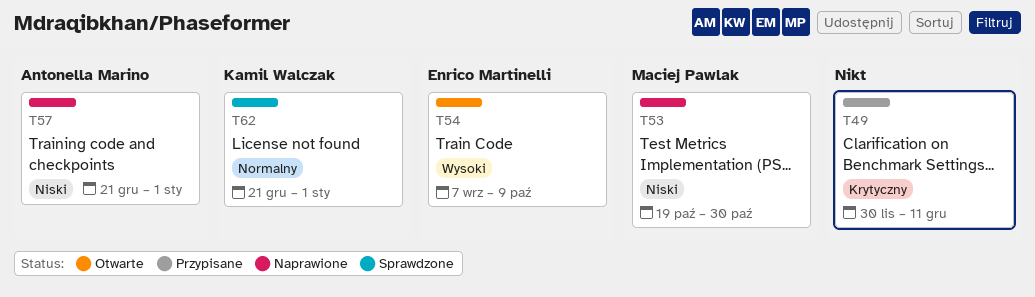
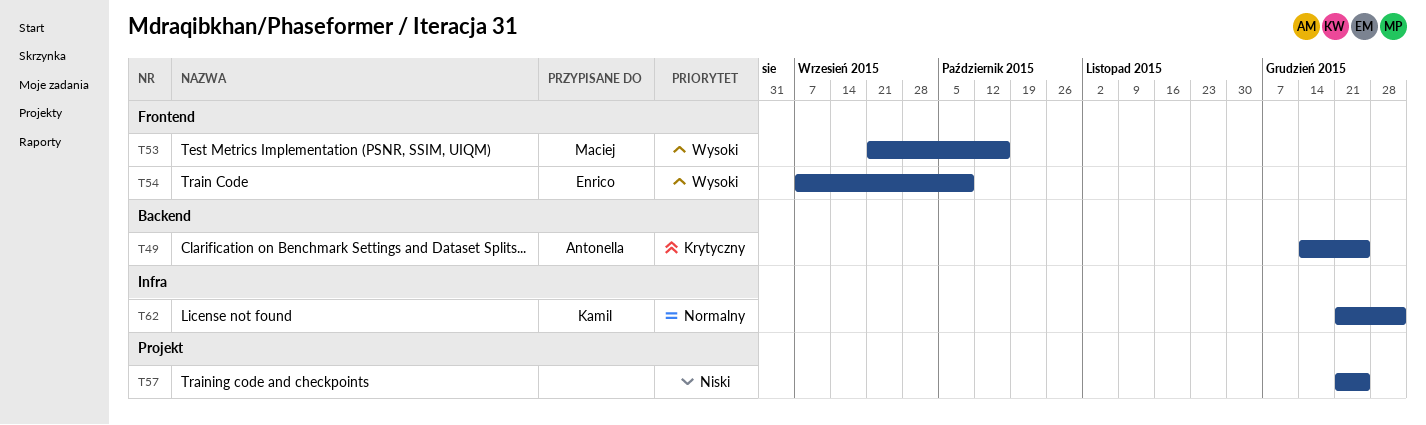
T49, owner: none -> Antonella Marino
T49, start: Nov 30 -> Dec 14
T49, due: Dec 11 -> Dec 25
T53, priority: Niski -> Wysoki
T53, start: Oct 19 -> Sep 21
T53, due: Oct 30 -> Oct 16
T57, owner: Antonella Marino -> none
T57, due: Jan 1 -> Dec 25

